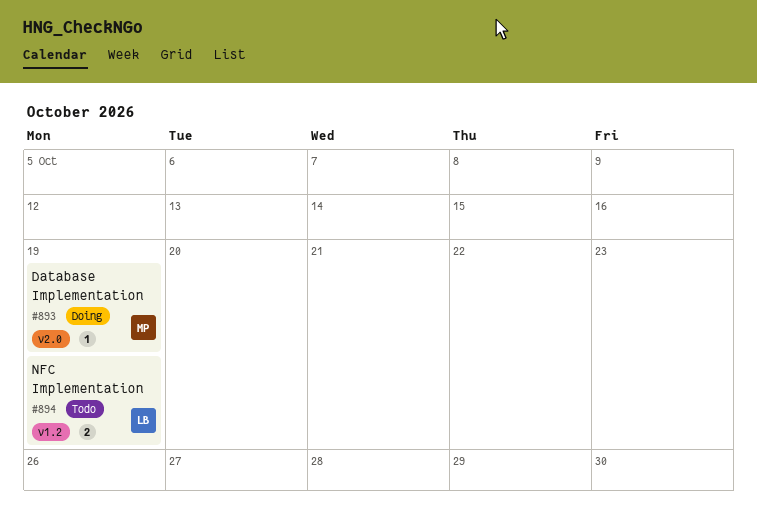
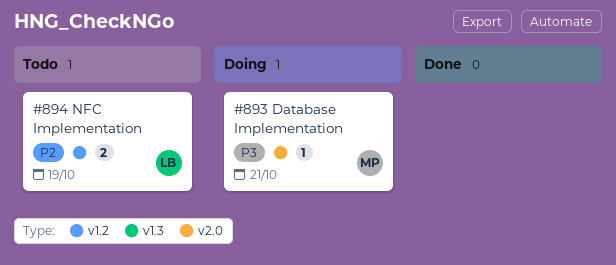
#893, due: Oct 19 -> Oct 21

